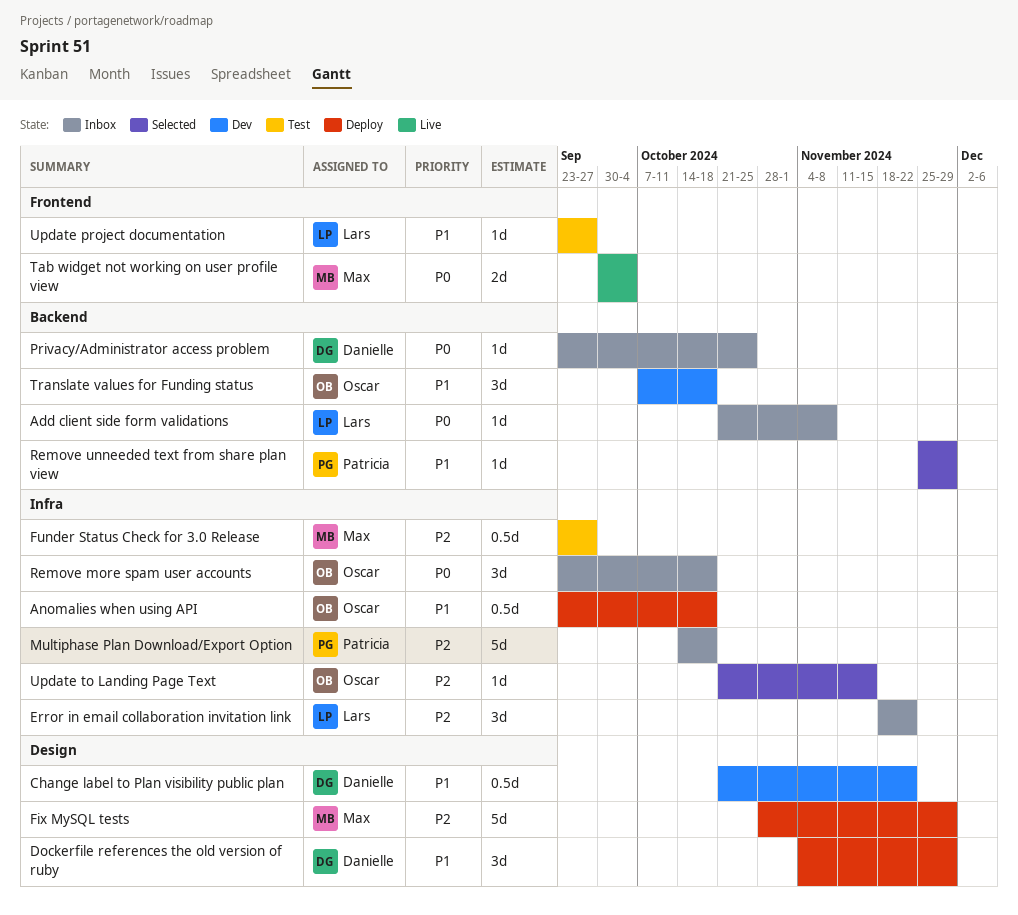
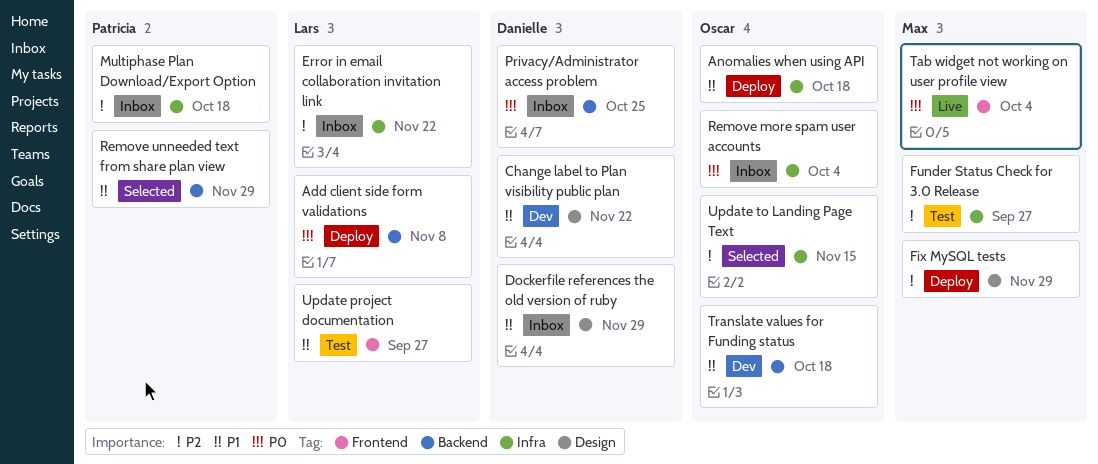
Add client side form validations, status: Inbox -> Deploy
Dockerfile references the old version of ruby, status: Deploy -> Inbox
Remove more spam user accounts, due: Oct 18 -> Oct 4

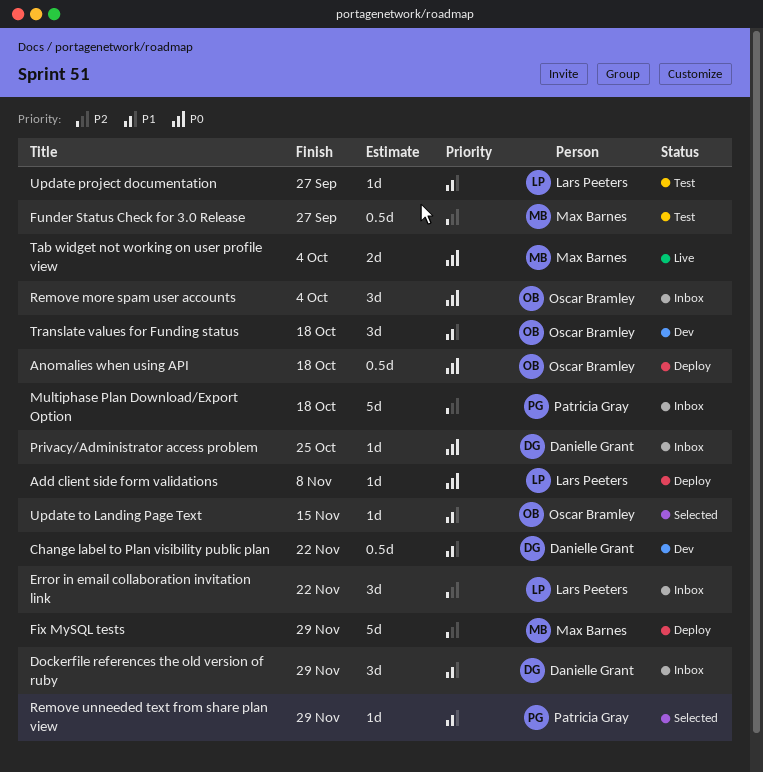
Anomalies when using API, priority: P1 -> P0
Update to Landing Page Text, priority: P2 -> P1

